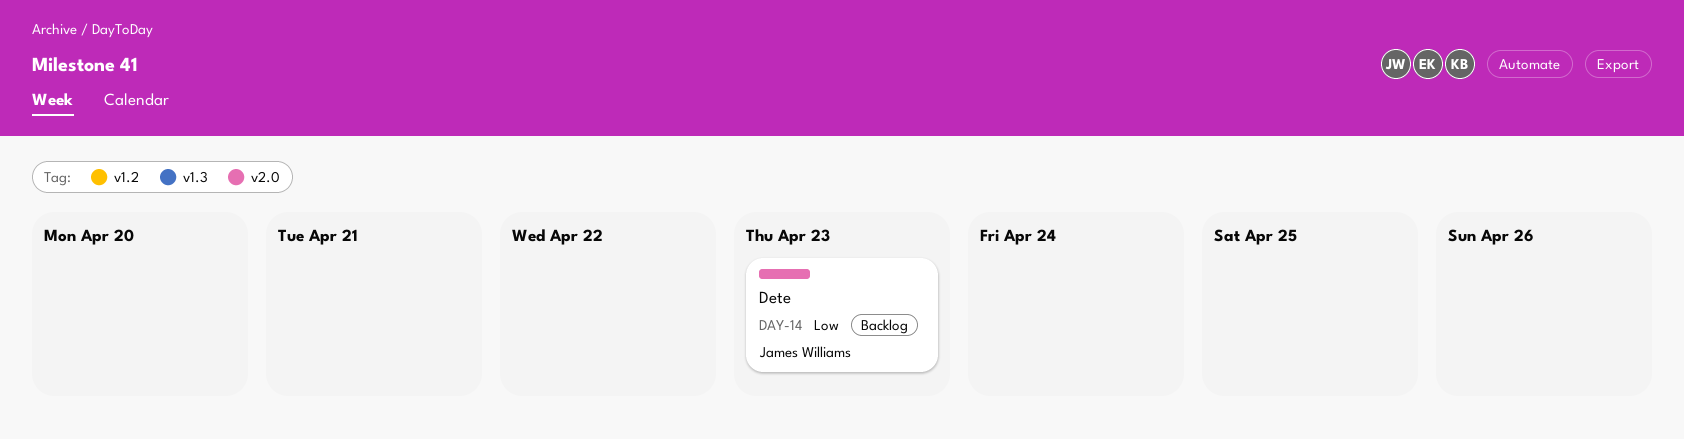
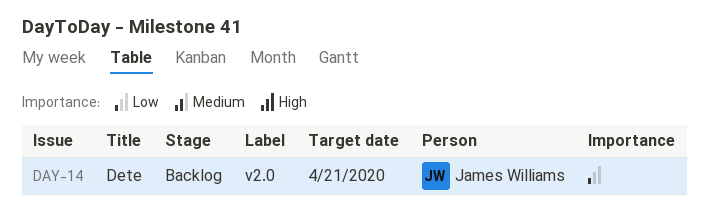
DAY-14, due: Apr 23 -> Apr 21

